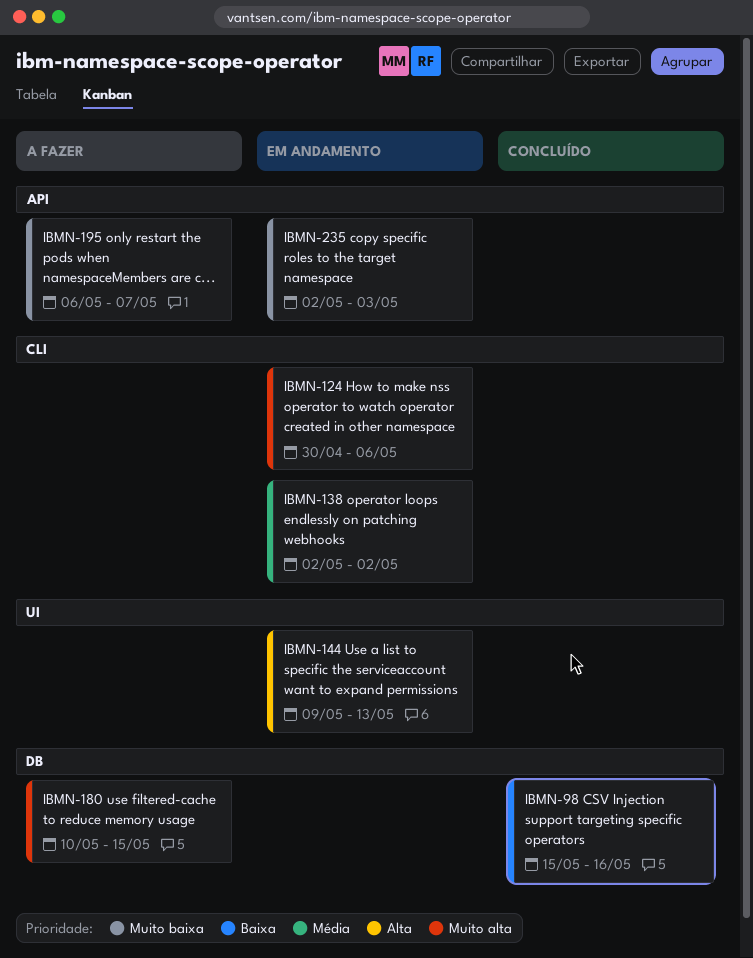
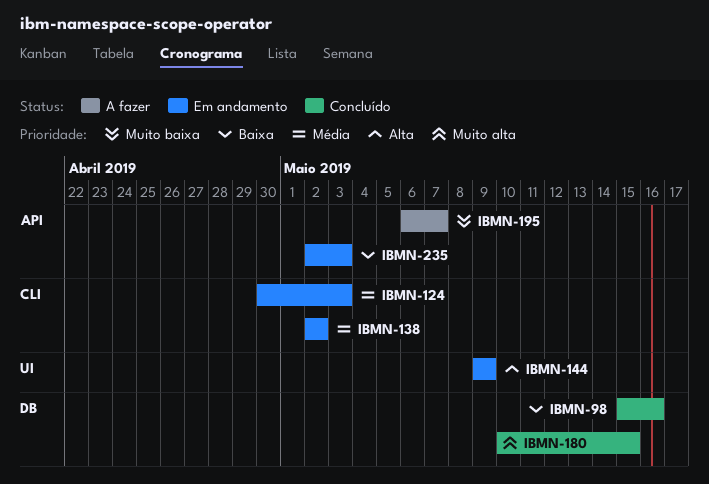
IBMN-124, priority: Muito alta -> Média
IBMN-124, due: May 6 -> May 3
IBMN-144, due: May 13 -> May 9
IBMN-180, status: A fazer -> Concluído
IBMN-235, priority: Muito baixa -> Baixa

